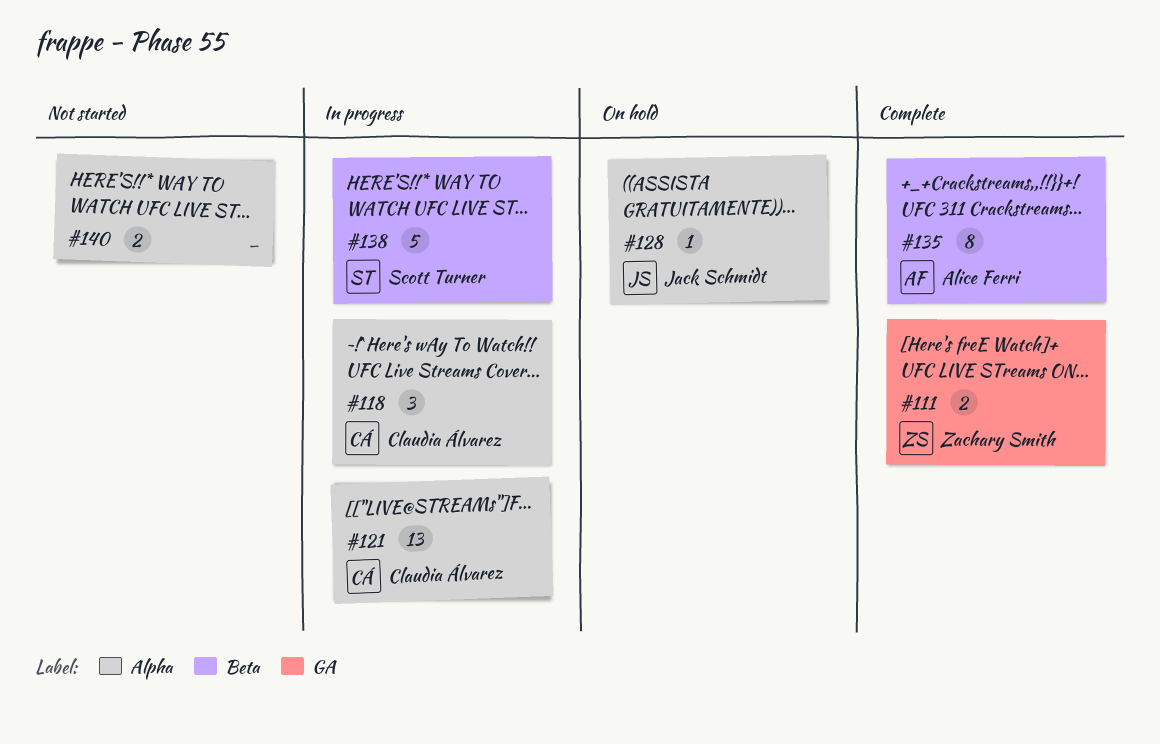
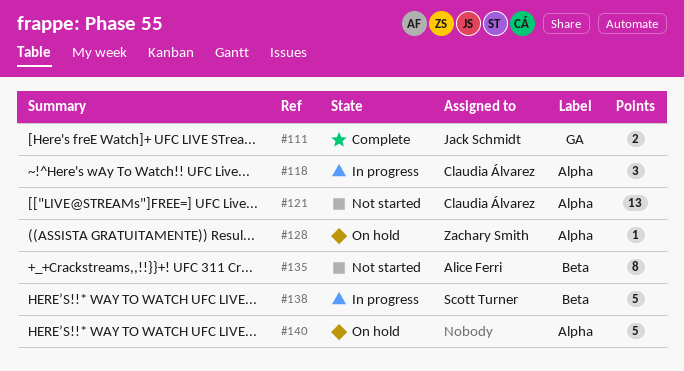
#111, owner: Zachary Smith -> Jack Schmidt
#121, status: In progress -> Not started
#128, owner: Jack Schmidt -> Zachary Smith
#135, status: Complete -> Not started
#140, status: Not started -> On hold
#140, estimate: 2 -> 5

